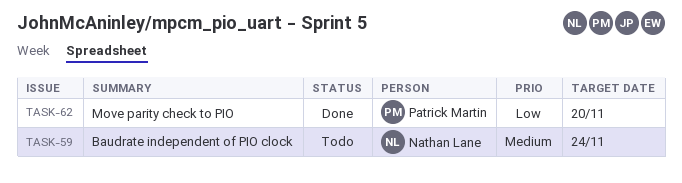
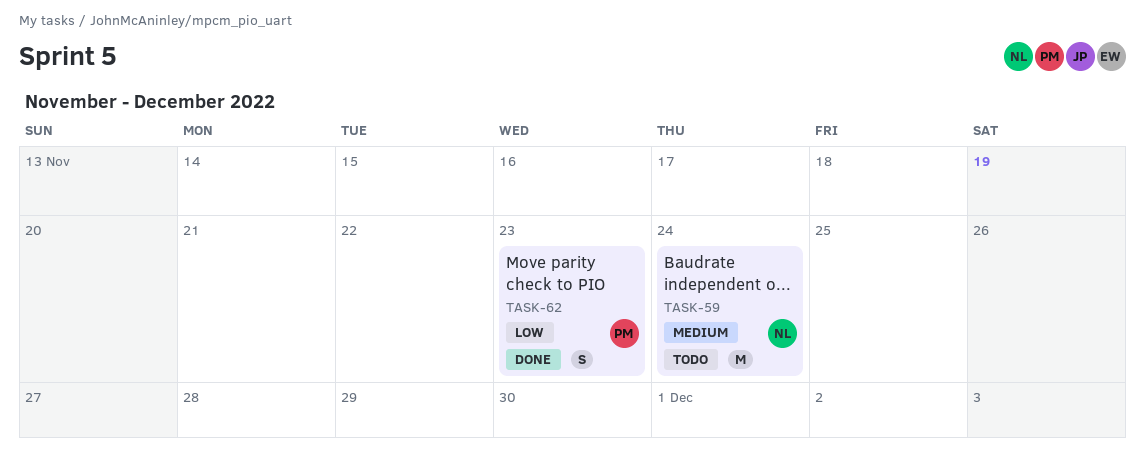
TASK-62, due: Nov 20 -> Nov 23

